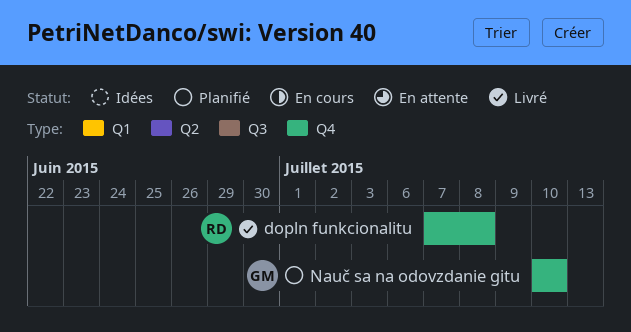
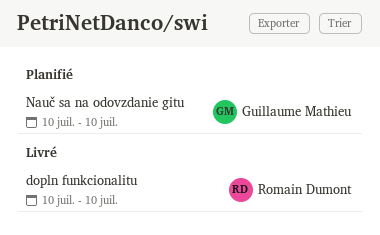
dopln funkcionalitu, start: Jul 7 -> Jul 10
dopln funkcionalitu, due: Jul 8 -> Jul 10

